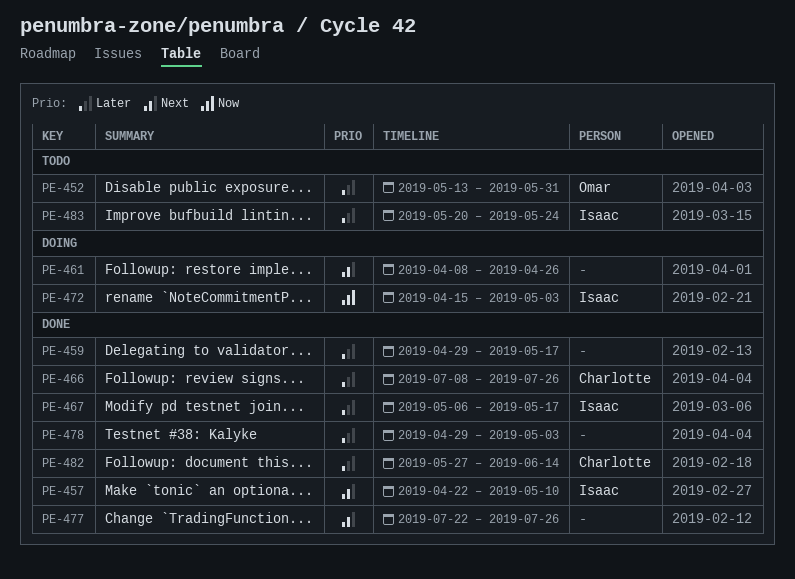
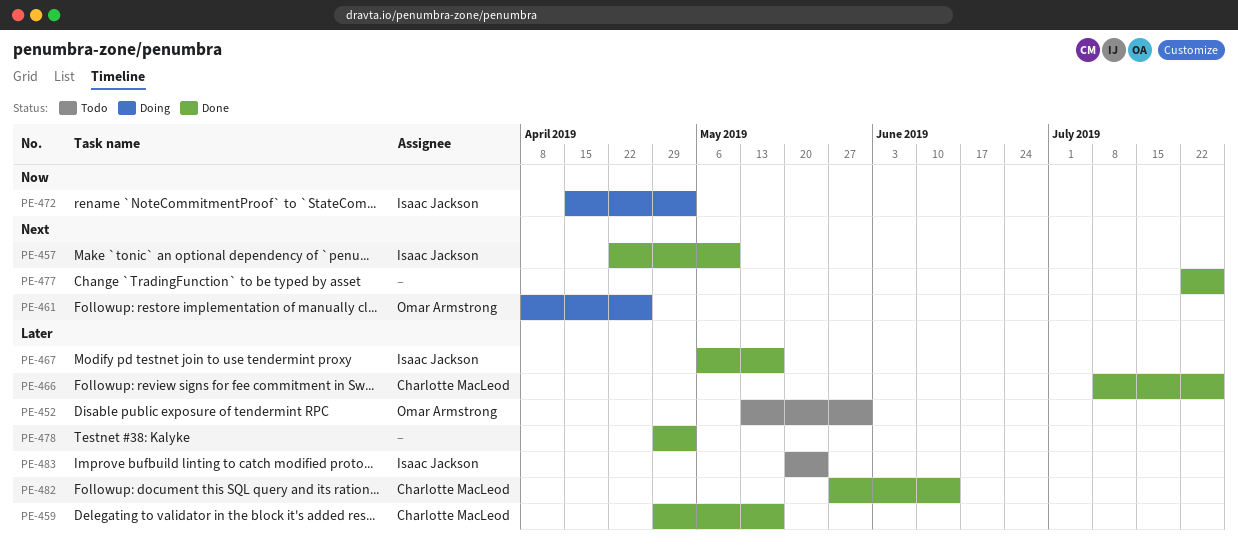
PE-459, owner: none -> Charlotte MacLeod
PE-461, owner: none -> Omar Armstrong

